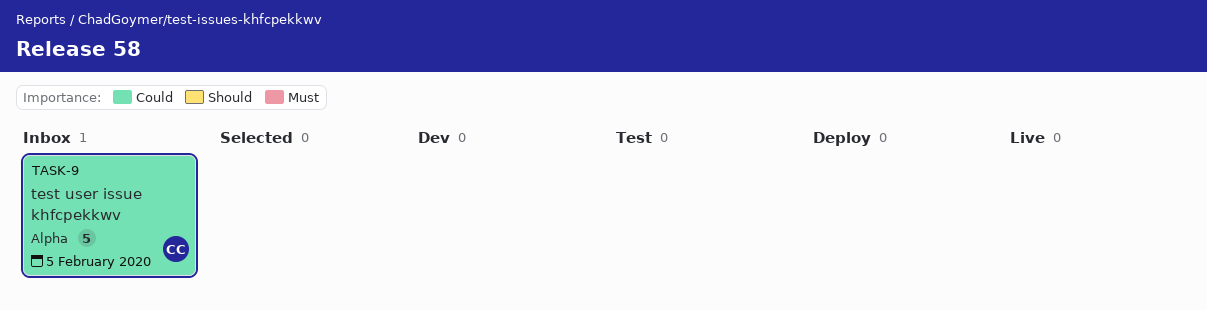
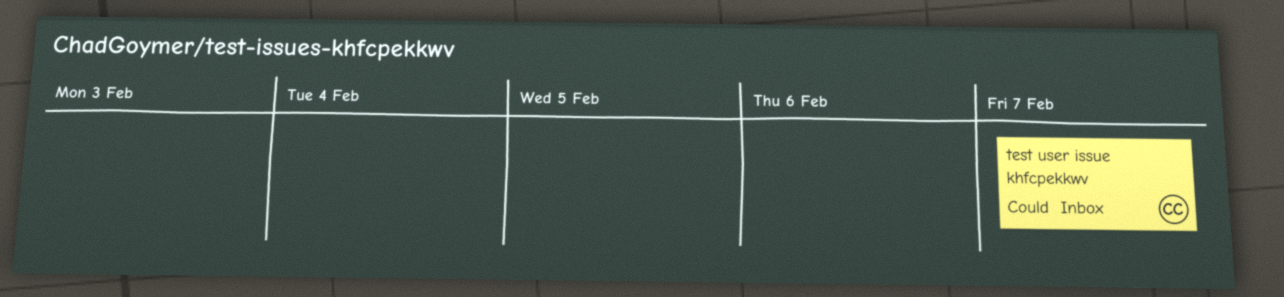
test user issue khfcpekkwv, due: Feb 5 -> Feb 7

